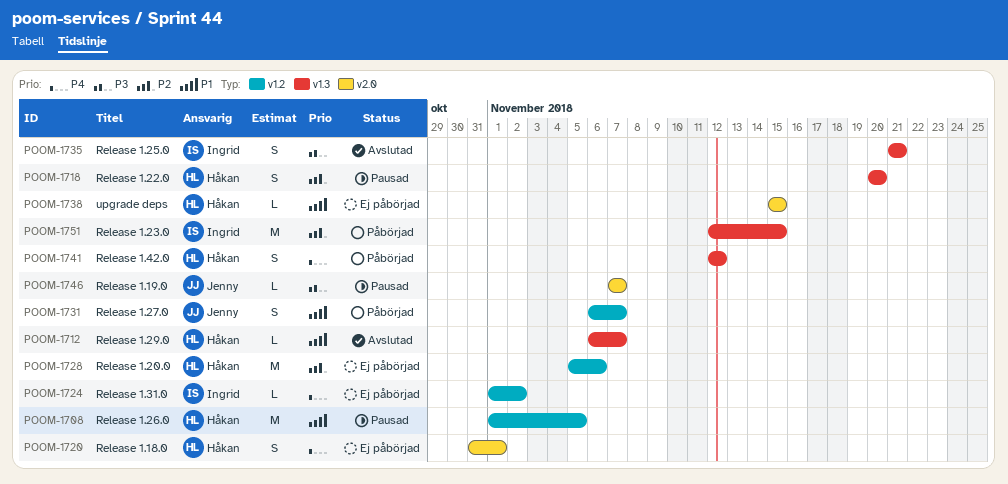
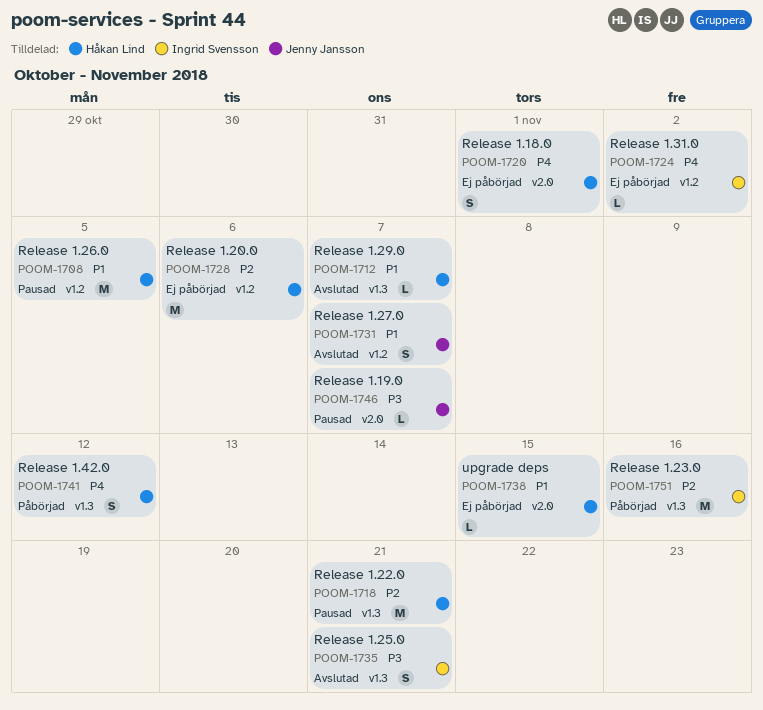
POOM-1718, estimate: S -> M
POOM-1718, due: Nov 20 -> Nov 21
POOM-1731, status: Påbörjad -> Avslutad
POOM-1751, due: Nov 15 -> Nov 16

